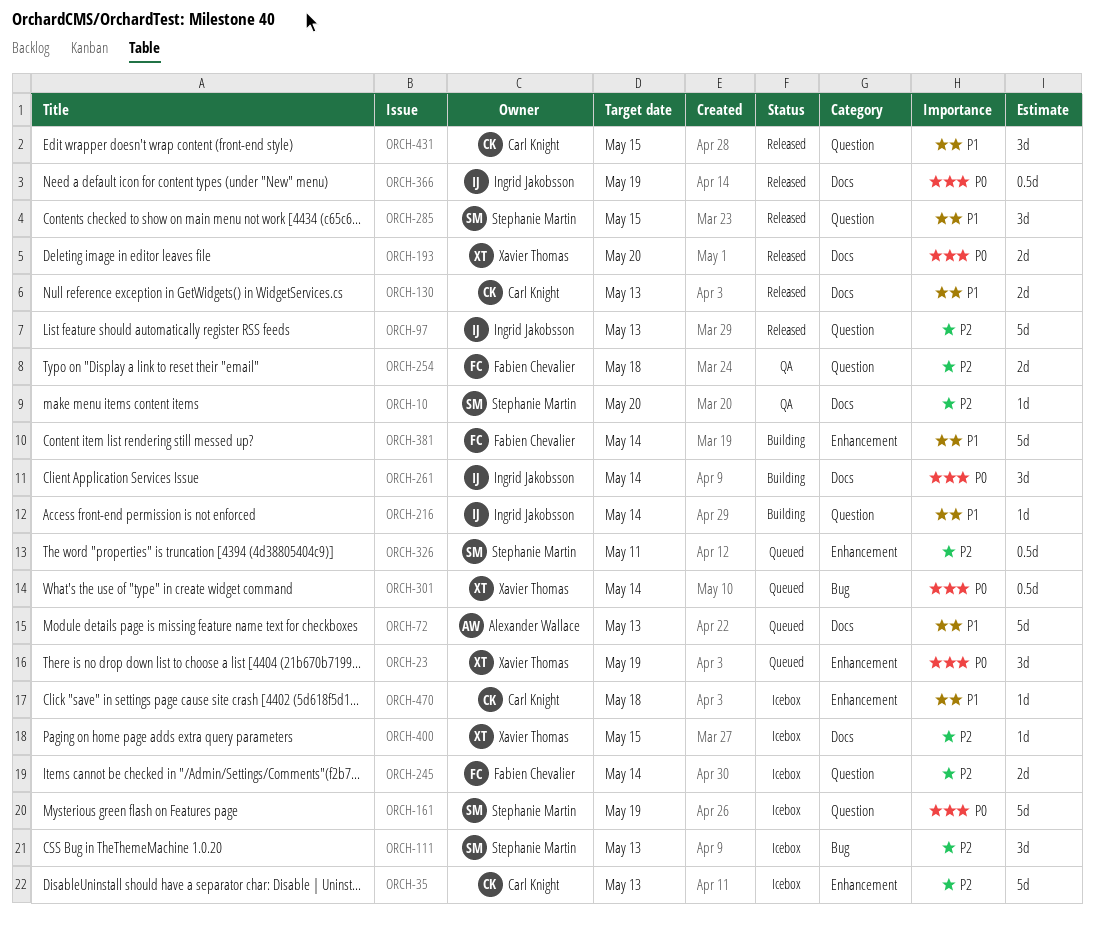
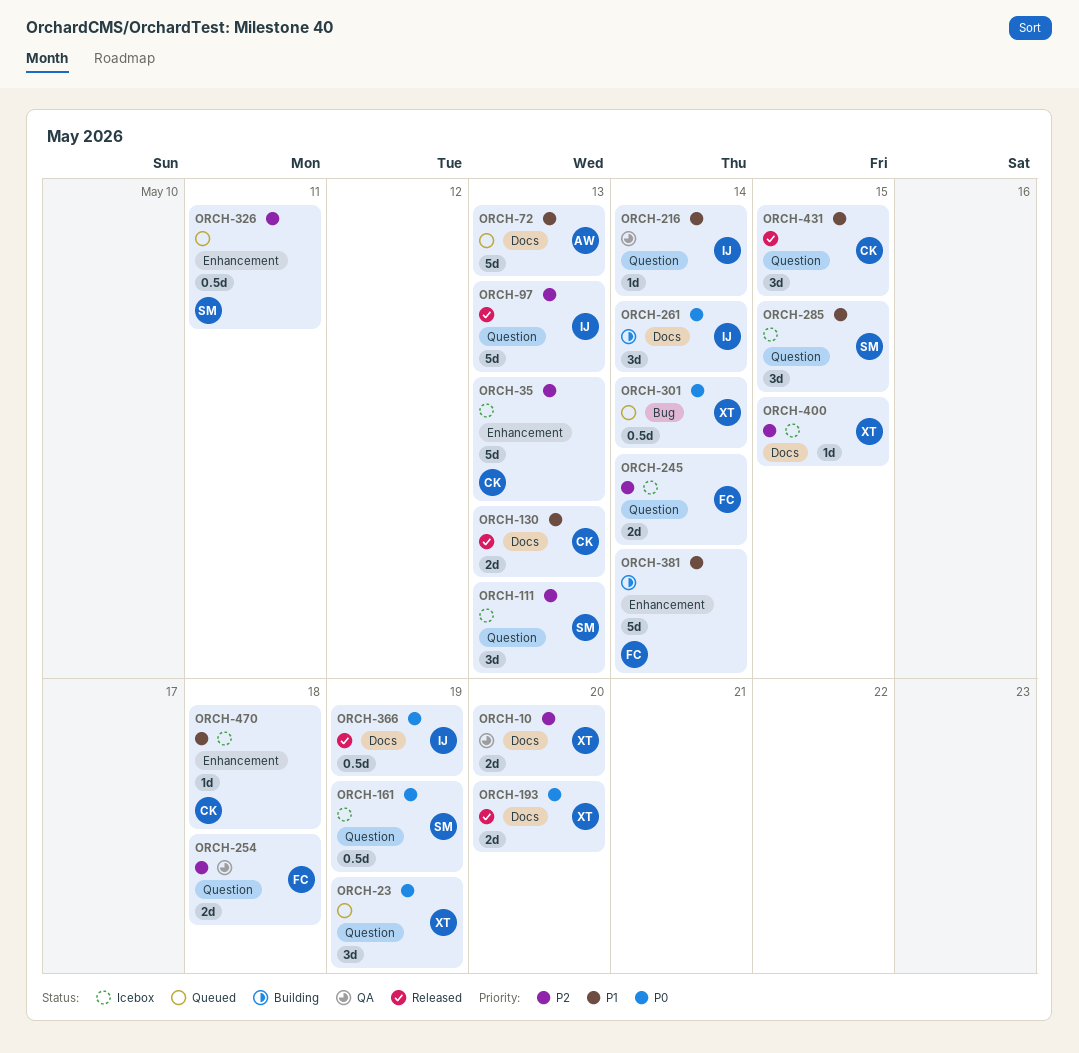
ORCH-10, owner: Stephanie Martin -> Xavier Thomas
ORCH-10, estimate: 1d -> 2d
ORCH-23, label: Enhancement -> Question
ORCH-111, label: Bug -> Question
ORCH-161, estimate: 5d -> 0.5d
ORCH-216, status: Building -> QA
ORCH-285, status: Released -> Icebox

